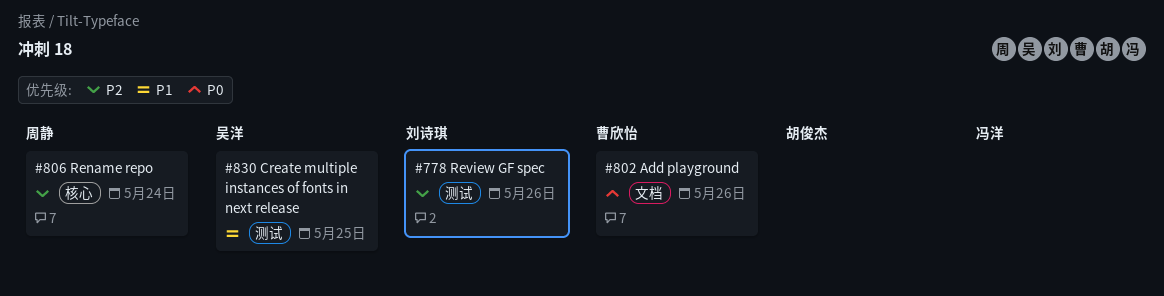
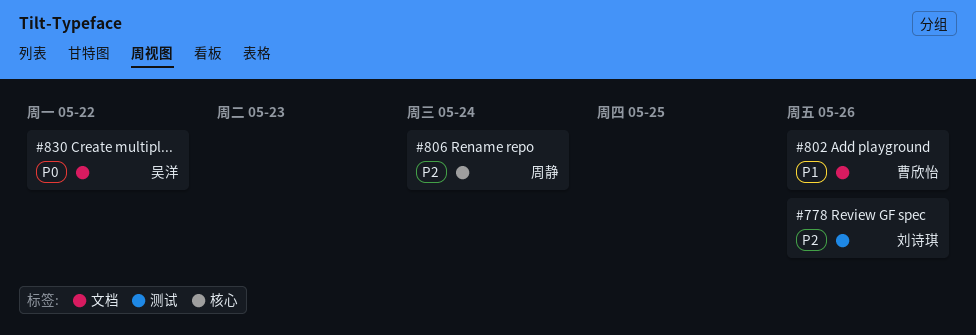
#802, priority: P0 -> P1
#830, priority: P1 -> P0
#830, label: 测试 -> 文档
#830, due: May 25 -> May 22

